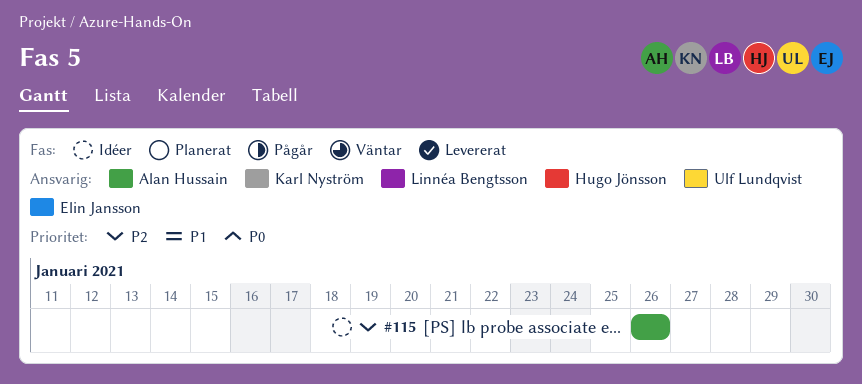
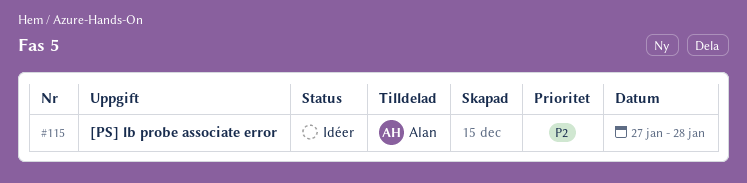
#115, start: Jan 26 -> Jan 27
#115, due: Jan 26 -> Jan 28

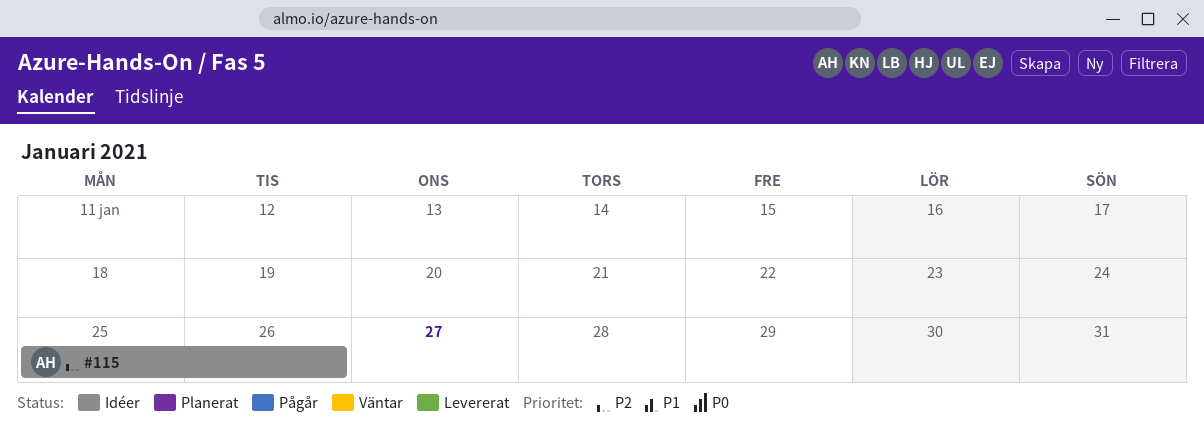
#115, start: Jan 27 -> Jan 25
#115, due: Jan 28 -> Jan 26

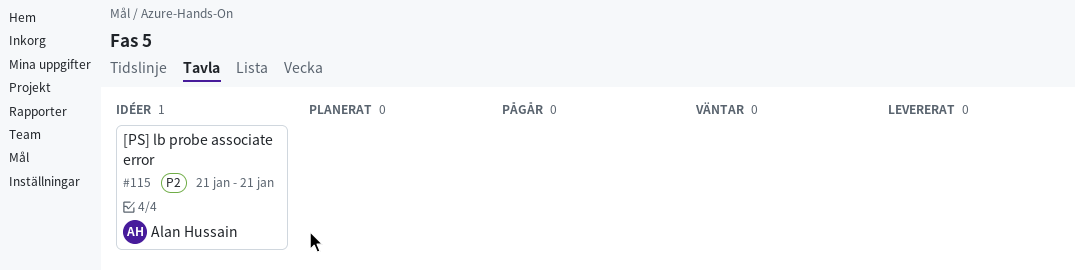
#115, start: Jan 25 -> Jan 21
#115, due: Jan 26 -> Jan 21

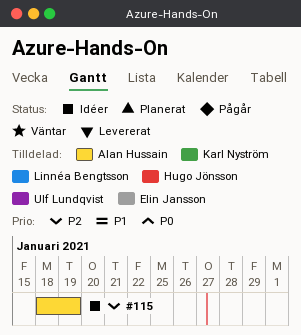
#115, start: Jan 21 -> Jan 18
#115, due: Jan 21 -> Jan 19

